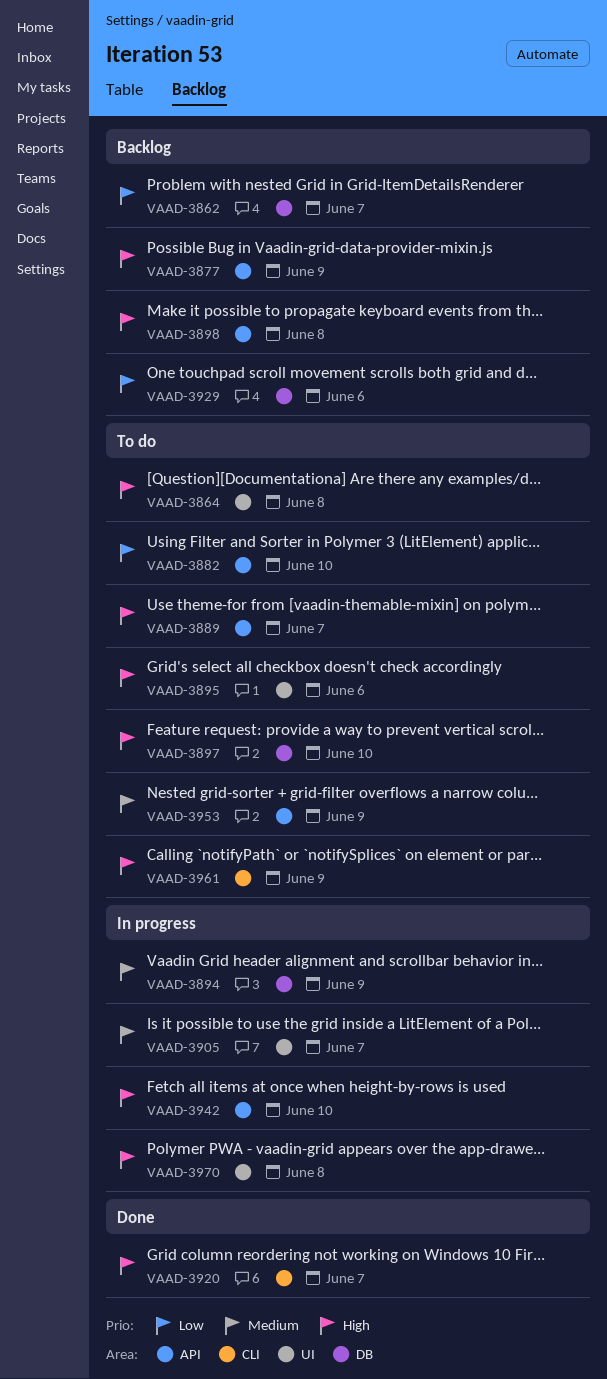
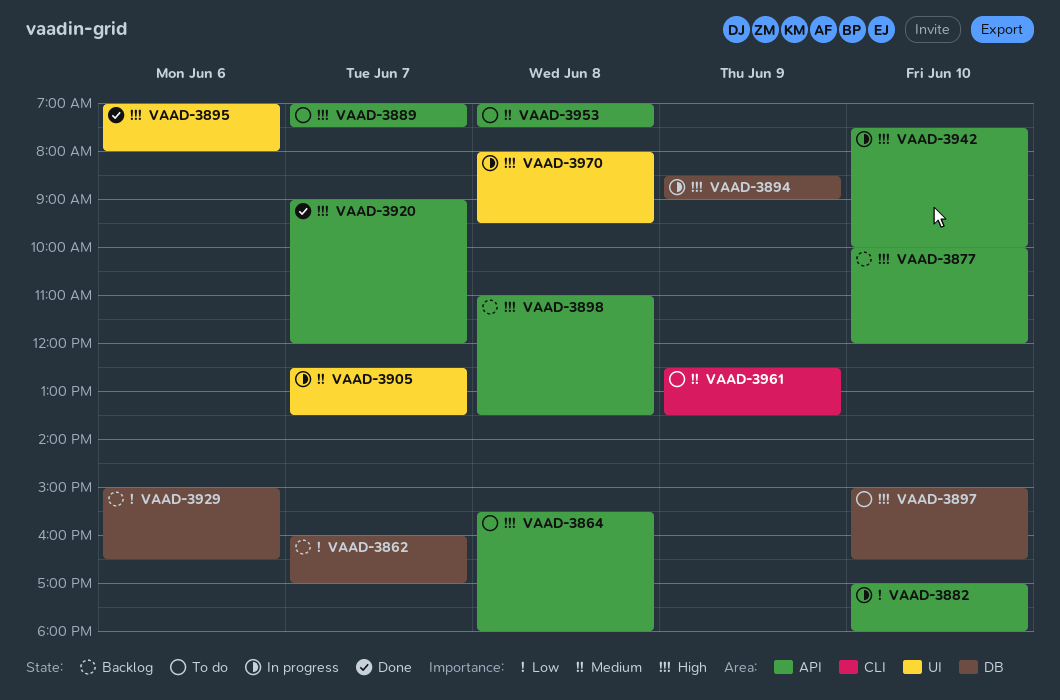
VAAD-3864, label: UI -> API
VAAD-3877, day: Jun 9 -> Jun 10
VAAD-3882, status: To do -> In progress
VAAD-3894, priority: Medium -> High
VAAD-3895, status: To do -> Done
VAAD-3920, label: CLI -> API
VAAD-3953, day: Jun 9 -> Jun 8
VAAD-3961, priority: High -> Medium

